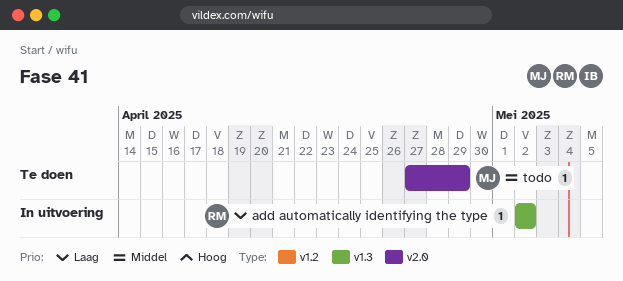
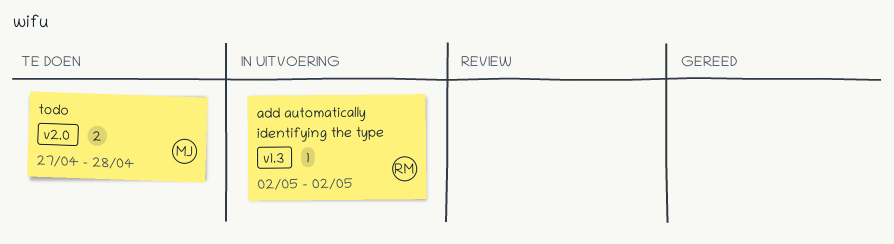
todo, estimate: 1 -> 2
todo, due: Apr 29 -> Apr 28

